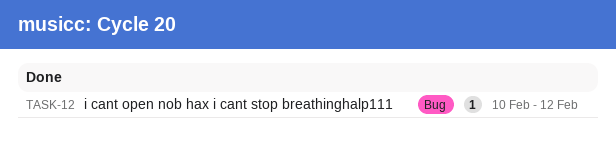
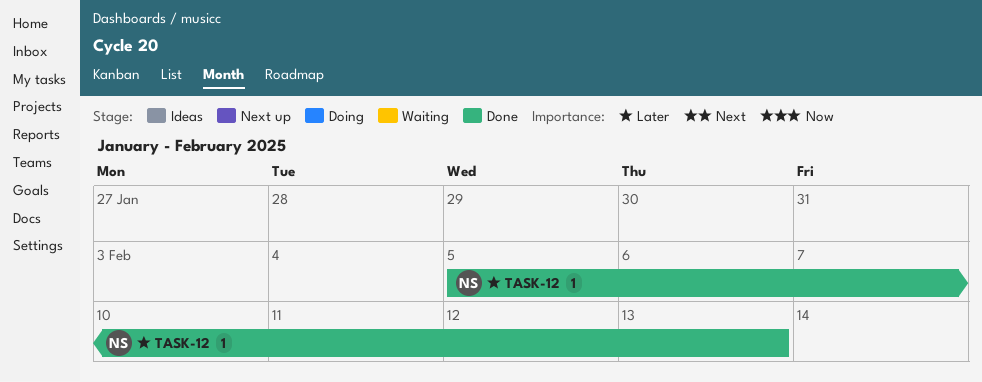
TASK-12, start: Feb 10 -> Feb 5
TASK-12, due: Feb 12 -> Feb 13

